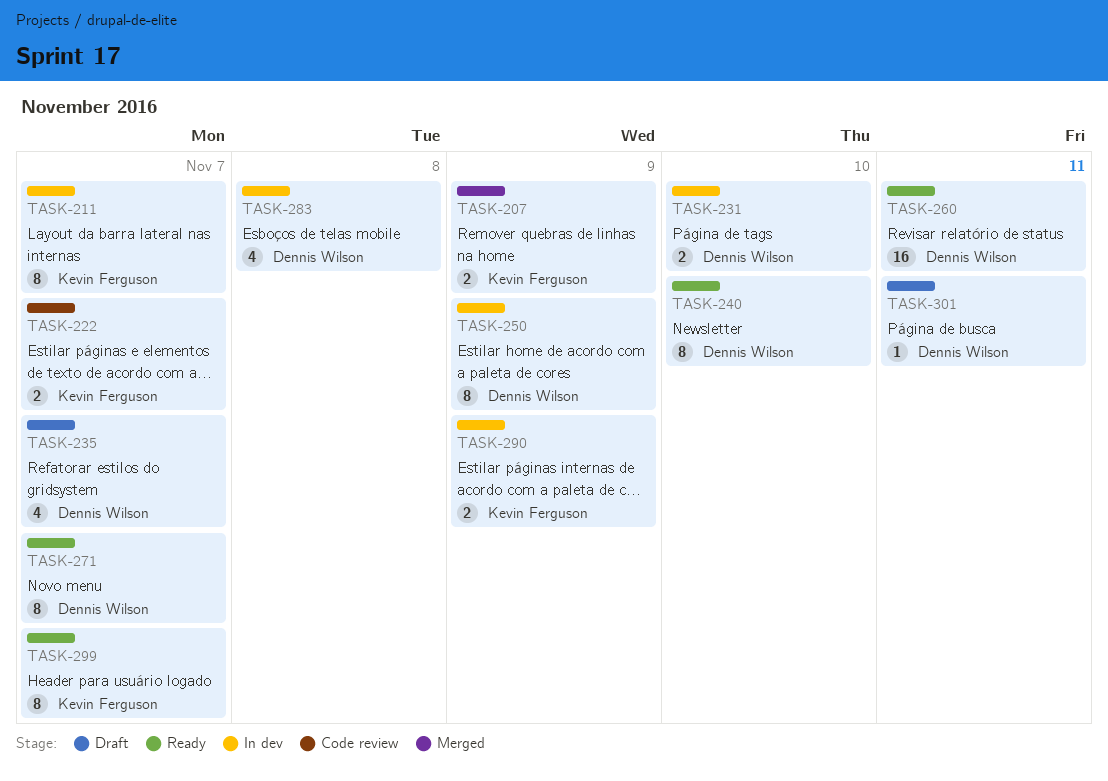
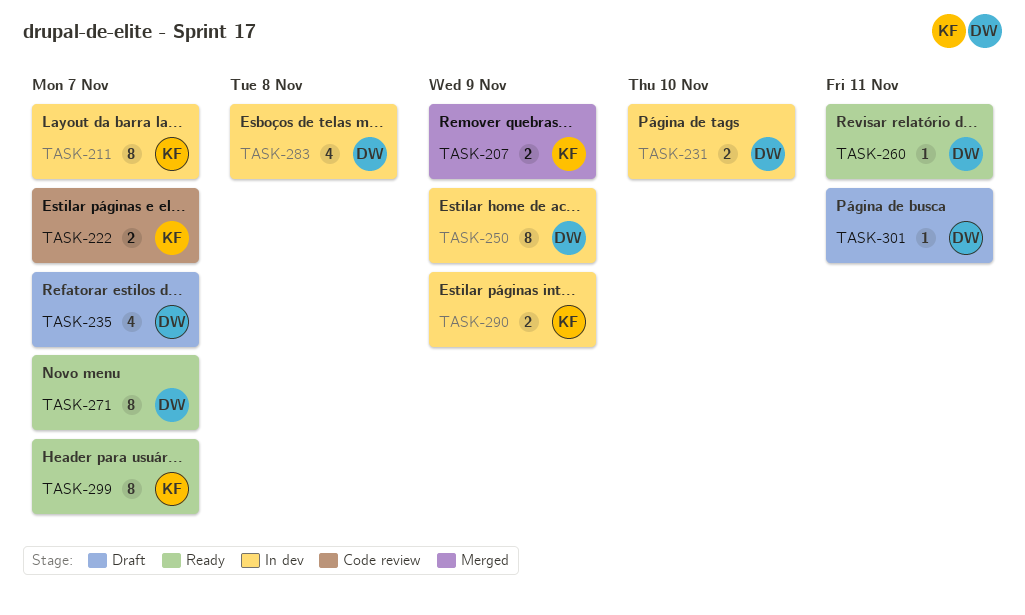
TASK-240: present -> none
TASK-260, estimate: 16 -> 1

